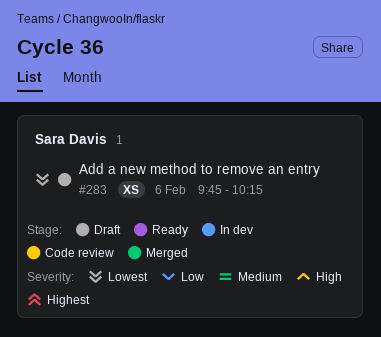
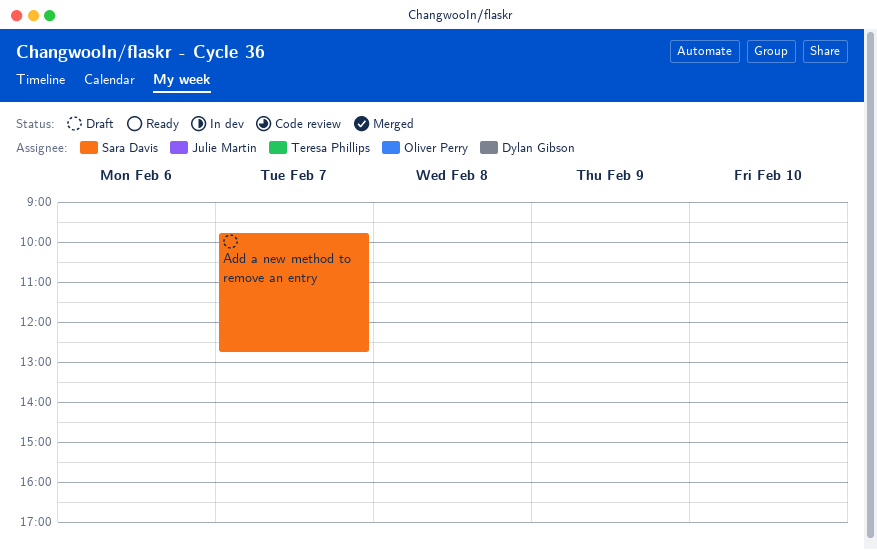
Add a new method to remove an entry, day: Feb 6 -> Feb 7
Add a new method to remove an entry, ends: 10:15 -> 12:45

